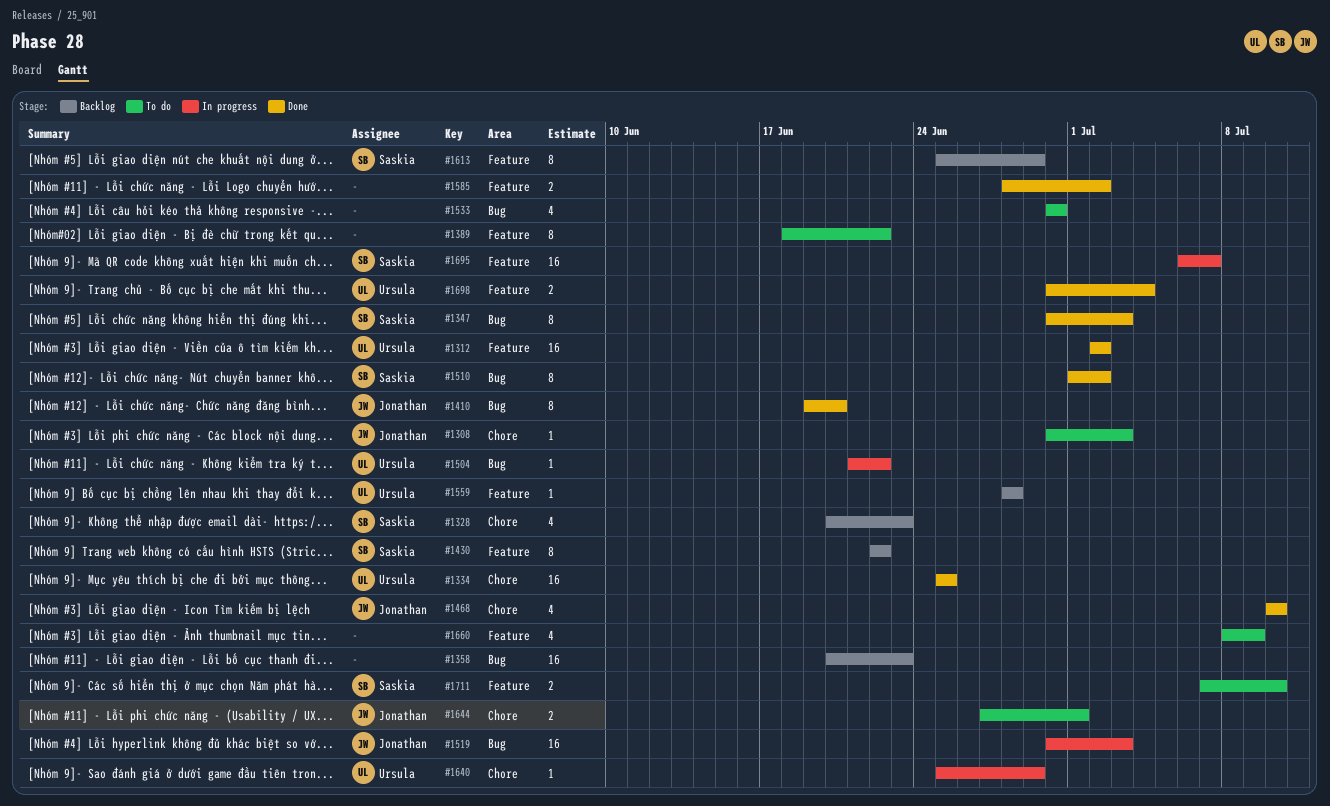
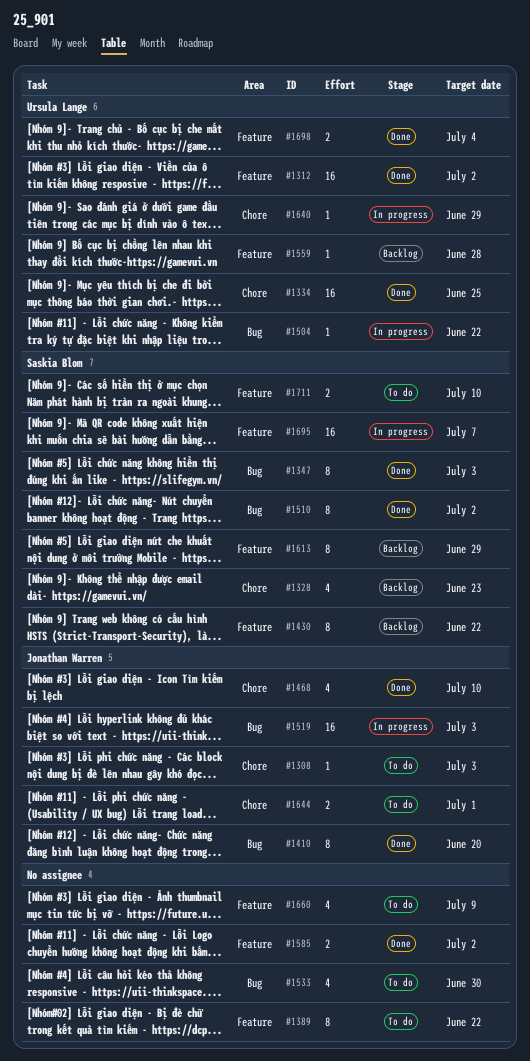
#1358: present -> none

